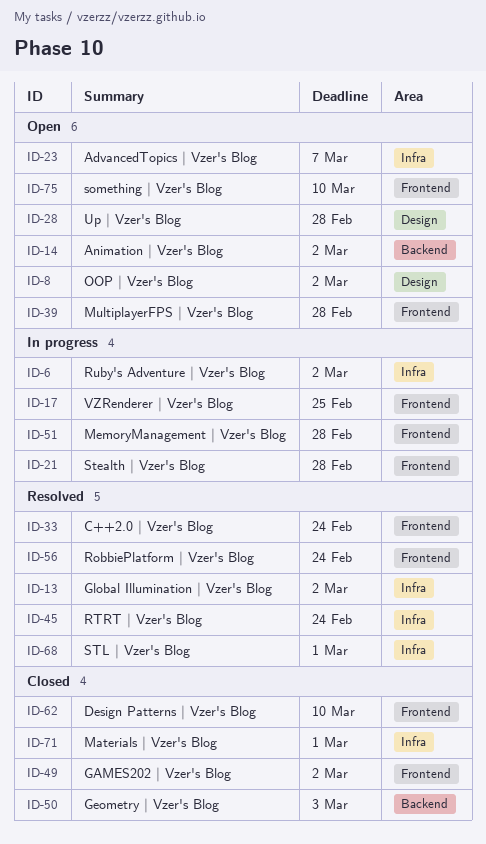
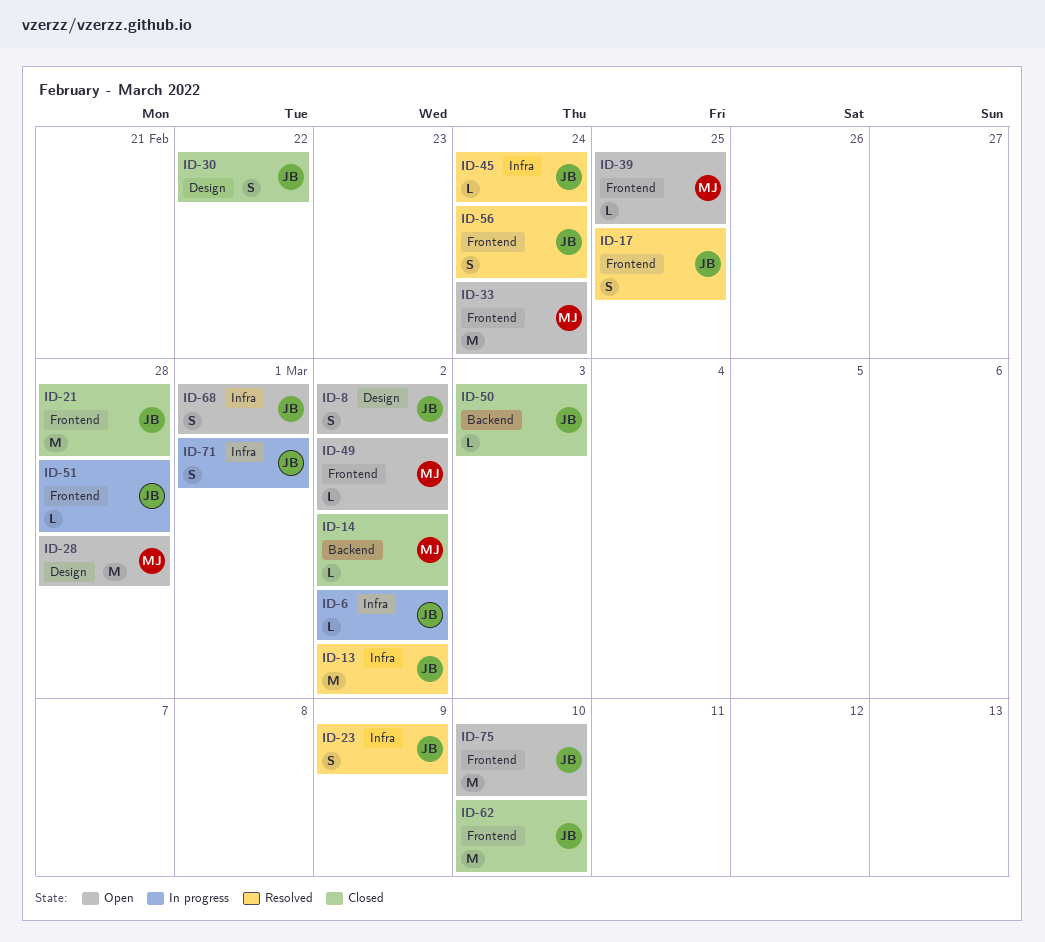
ID-14, status: Open -> Closed
ID-17, status: In progress -> Resolved
ID-21, status: In progress -> Closed
ID-23, status: Open -> Resolved
ID-23, due: Mar 7 -> Mar 9
ID-30: none -> present
ID-33, status: Resolved -> Open
ID-39, due: Feb 28 -> Feb 25
ID-49, status: Closed -> Open
ID-68, status: Resolved -> Open
ID-71, status: Closed -> In progress

